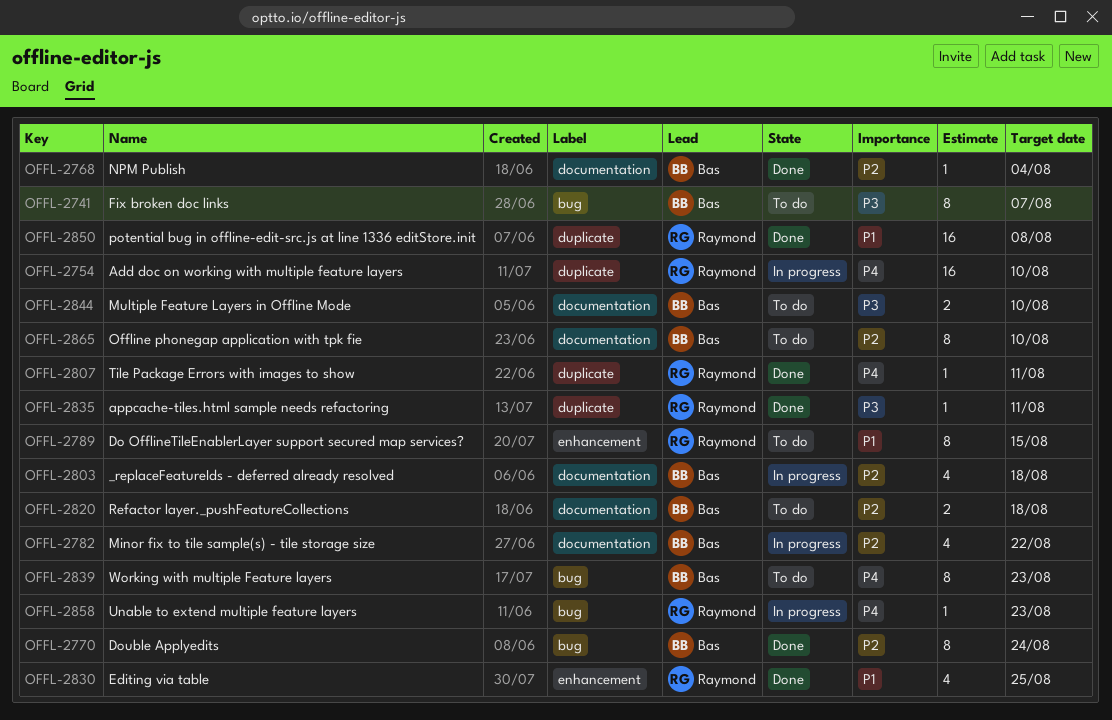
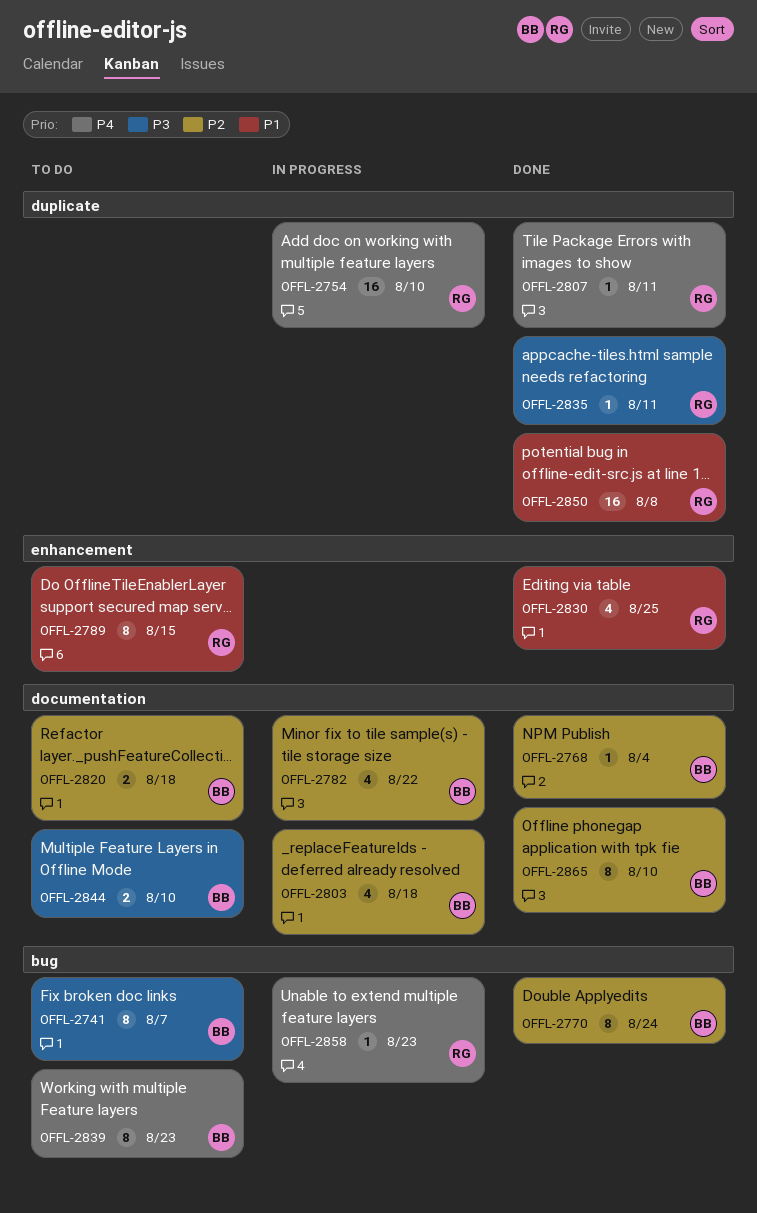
OFFL-2865, status: To do -> Done

